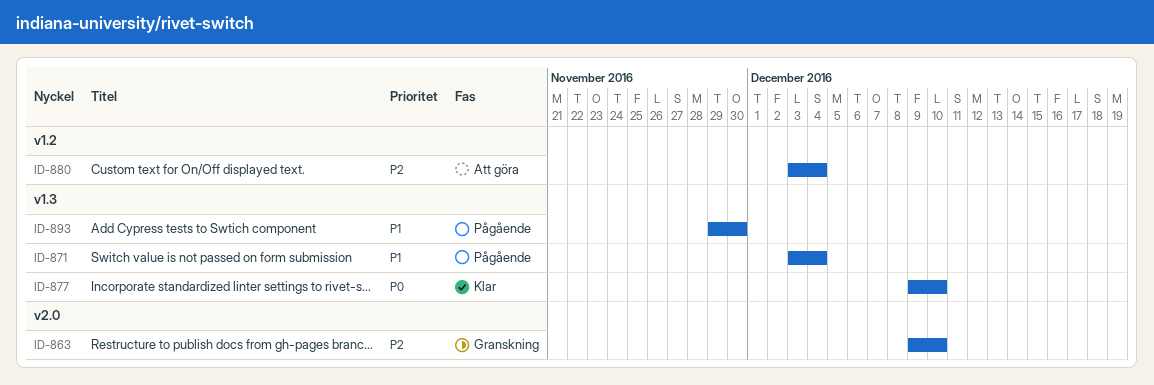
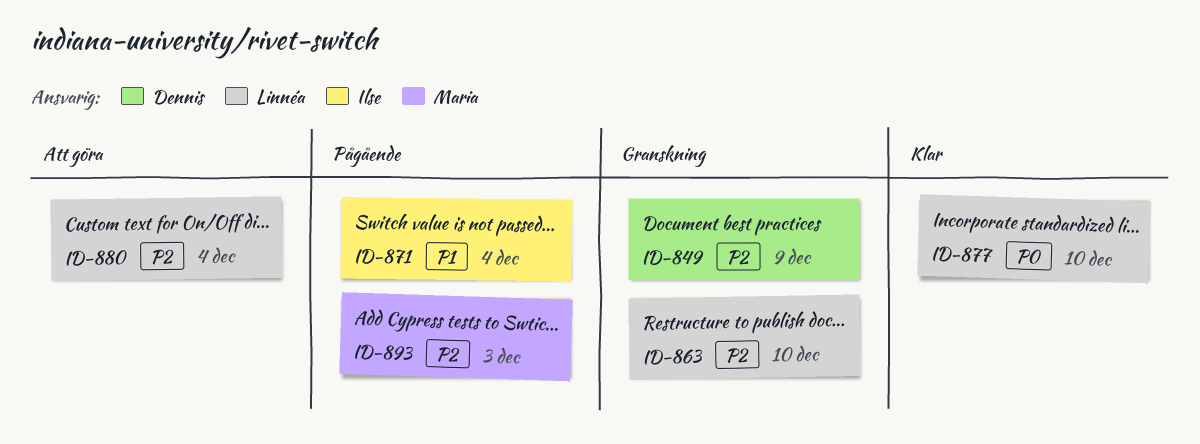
ID-849: none -> present
ID-893, priority: P1 -> P2
ID-893, due: Nov 30 -> Dec 3

